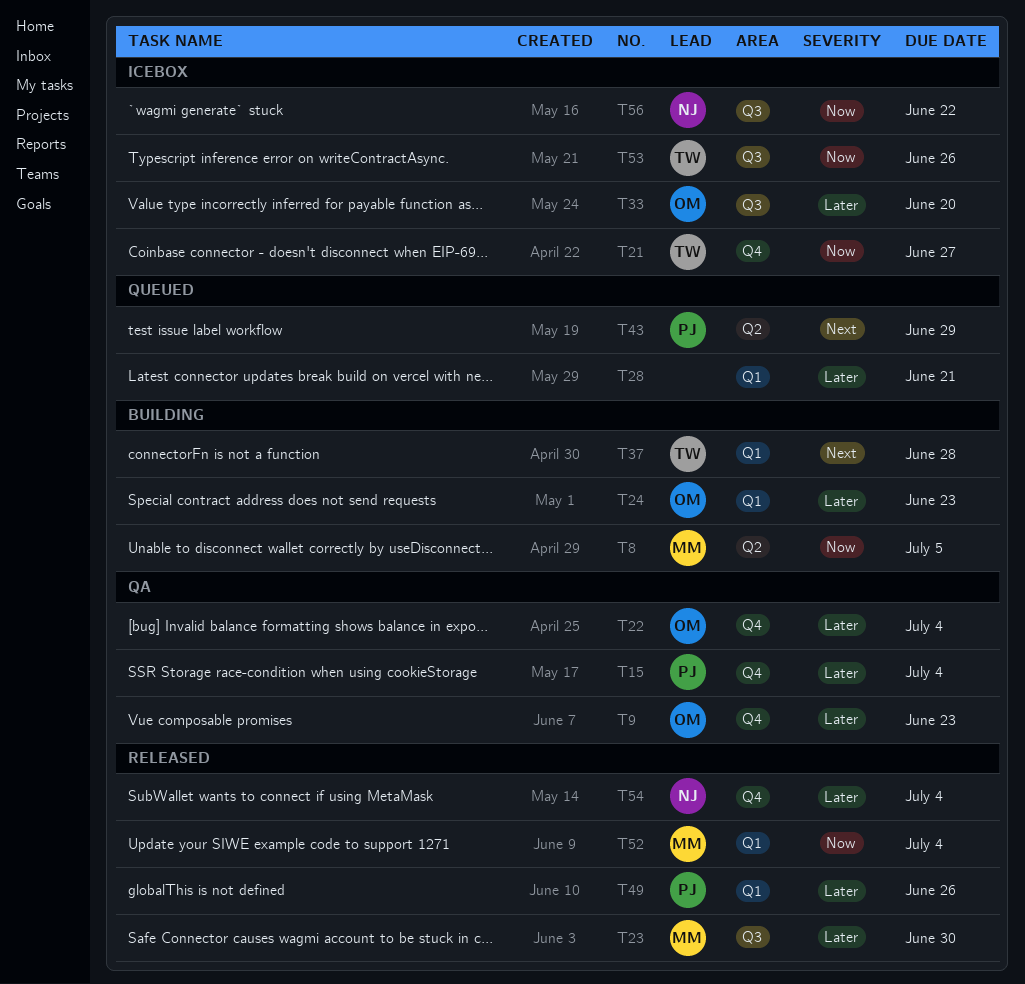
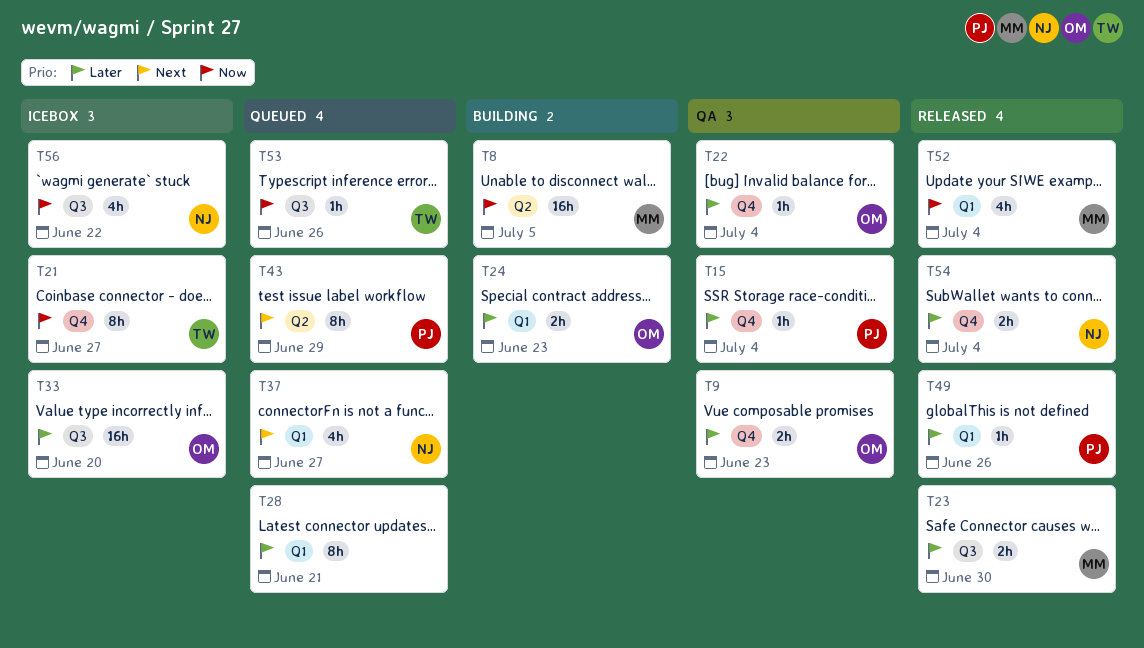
T37, status: Building -> Queued
T37, owner: TW -> NJ
T37, due: Jun 28 -> Jun 27
T53, status: Icebox -> Queued

